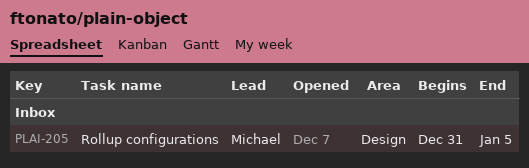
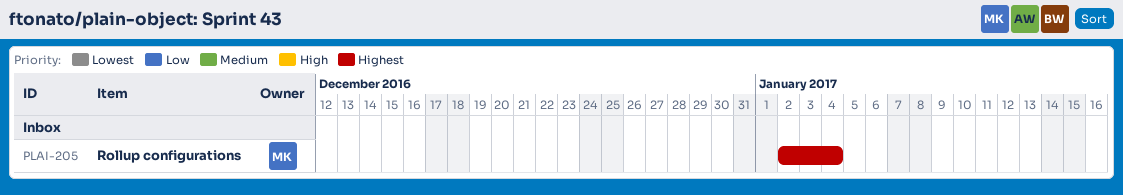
PLAI-205, start: Dec 31 -> Jan 2
PLAI-205, due: Jan 5 -> Jan 4

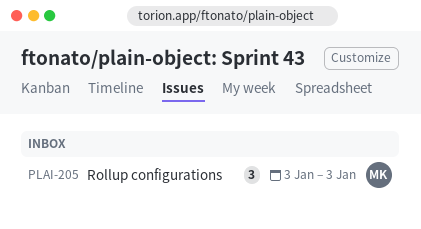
PLAI-205, start: Jan 2 -> Jan 3
PLAI-205, due: Jan 4 -> Jan 3

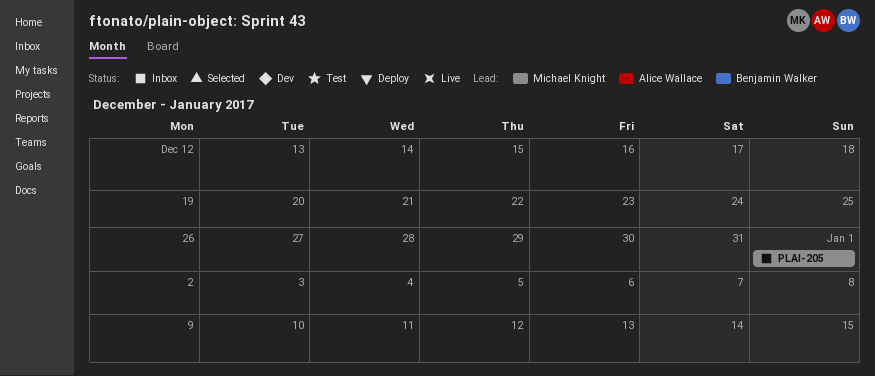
PLAI-205, start: Jan 3 -> Jan 1
PLAI-205, due: Jan 3 -> Jan 1

